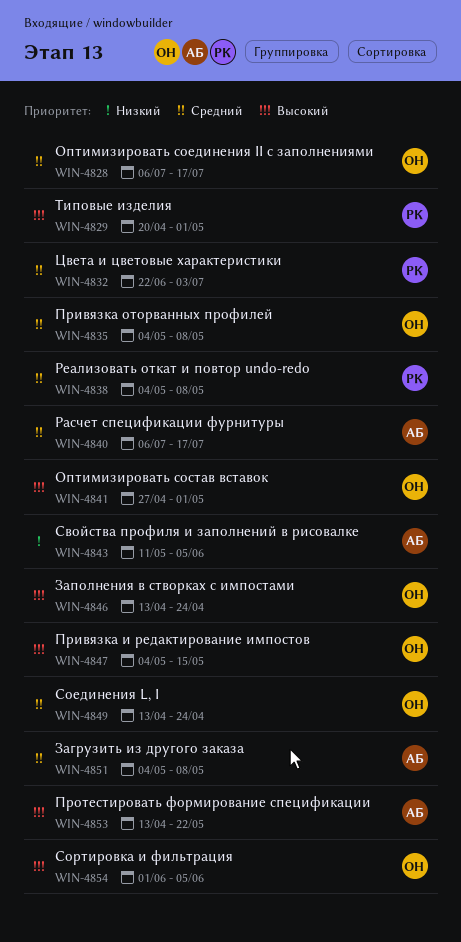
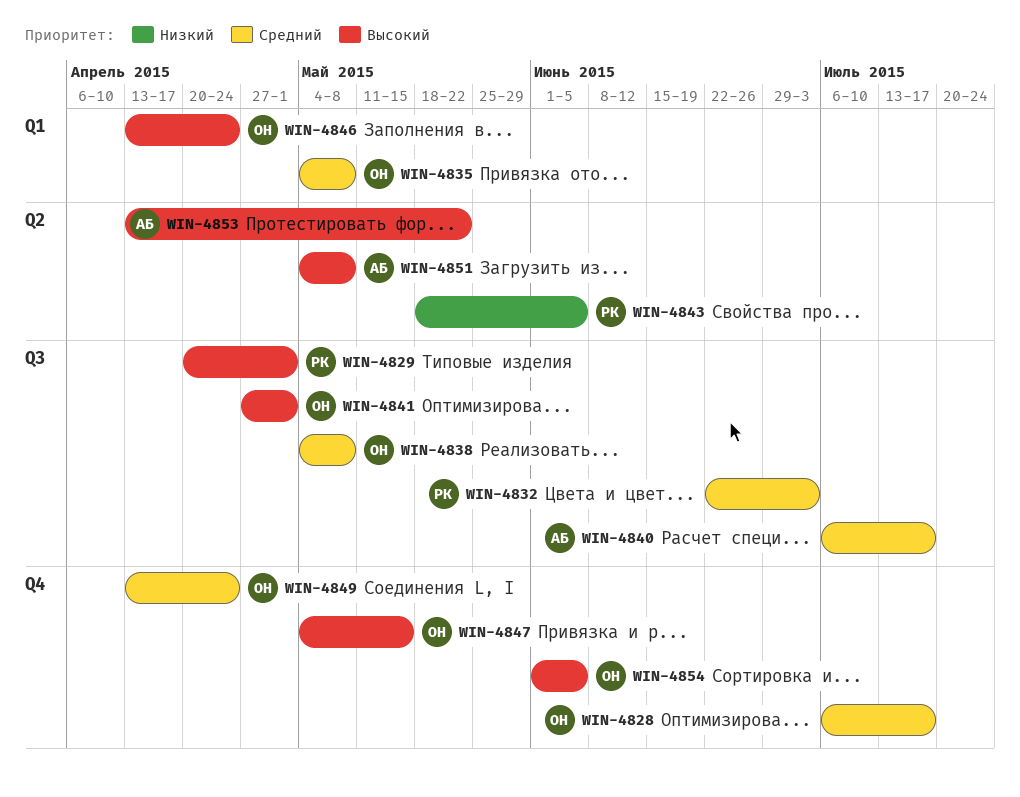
WIN-4838, owner: РК -> ОН
WIN-4843, owner: АБ -> РК
WIN-4843, start: May 11 -> May 18
WIN-4851, priority: Средний -> Высокий

